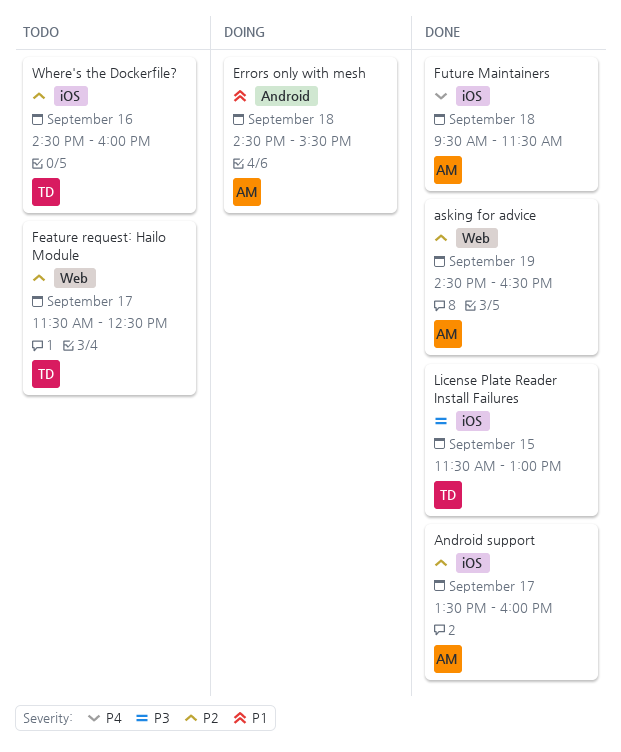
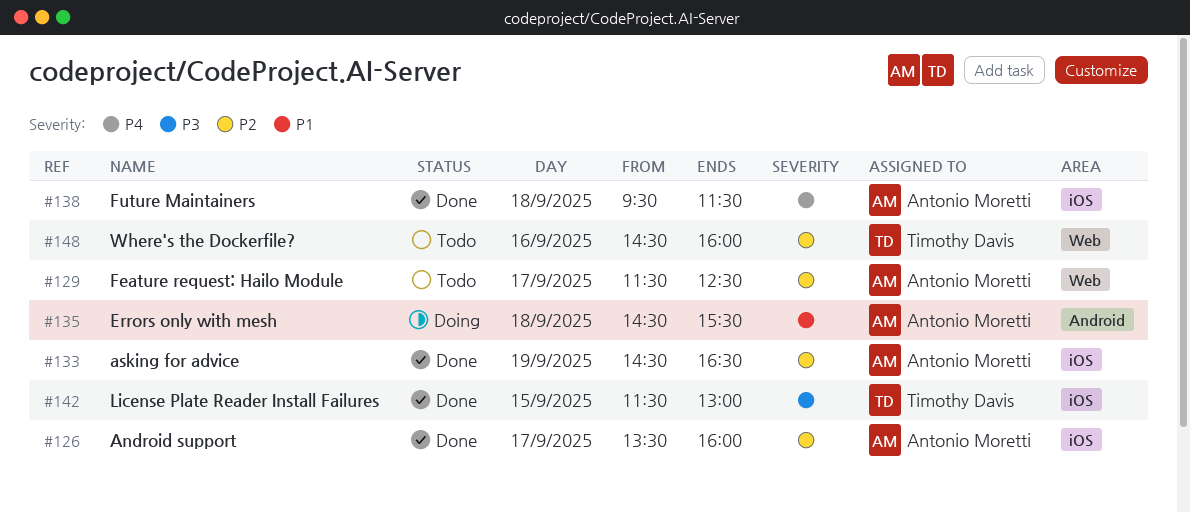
asking for advice, label: Web -> iOS
Feature request: Hailo Module, owner: Timothy Davis -> Antonio Moretti
Where's the Dockerfile?, label: iOS -> Web

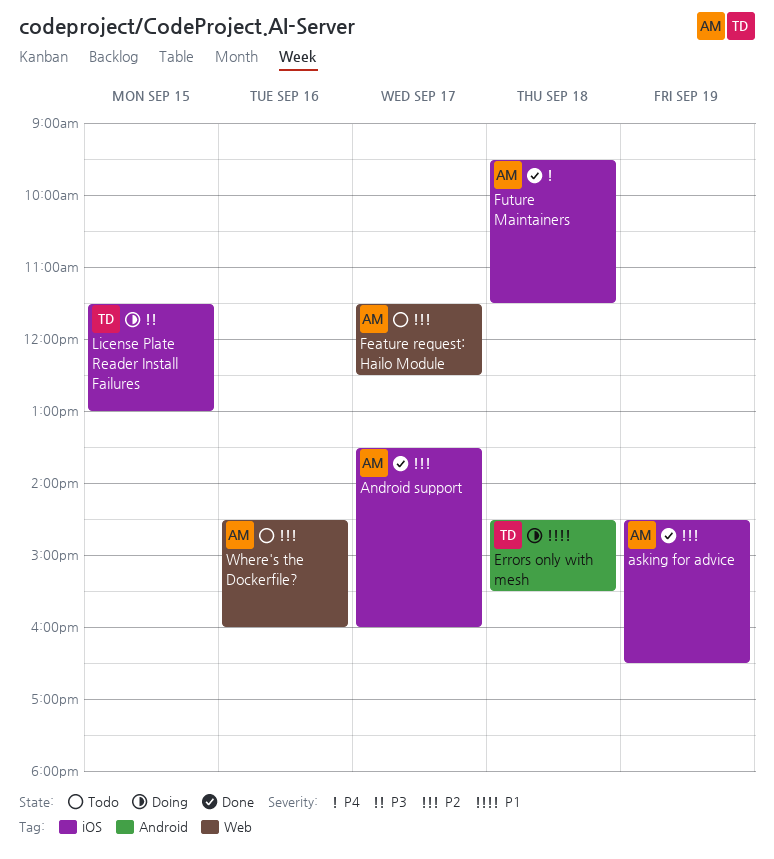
Errors only with mesh, owner: Antonio Moretti -> Timothy Davis
License Plate Reader Install Failures, status: Done -> Doing
Where's the Dockerfile?, owner: Timothy Davis -> Antonio Moretti

